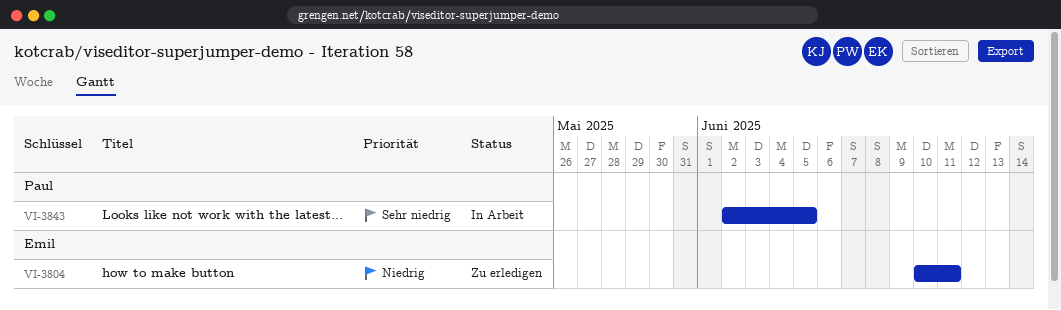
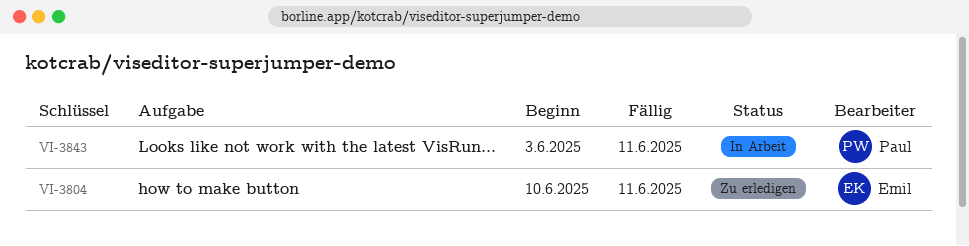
VI-3843, start: Jun 2 -> Jun 3
VI-3843, due: Jun 5 -> Jun 11

